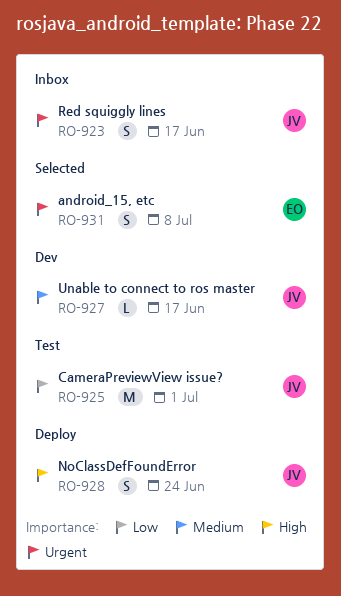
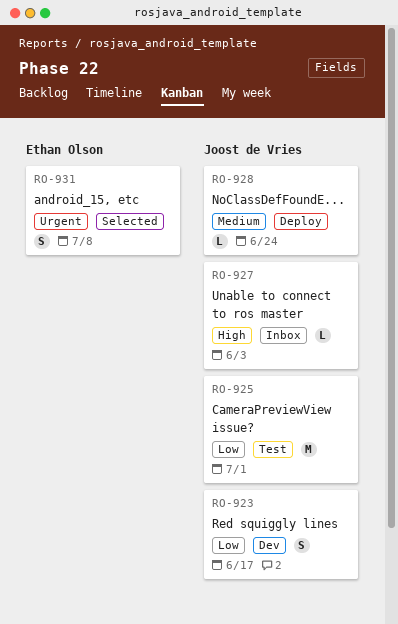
RO-923, status: Inbox -> Dev
RO-923, priority: Urgent -> Low
RO-927, status: Dev -> Inbox
RO-927, priority: Medium -> High
RO-927, due: Jun 17 -> Jun 3
RO-928, priority: High -> Medium
RO-928, estimate: S -> L

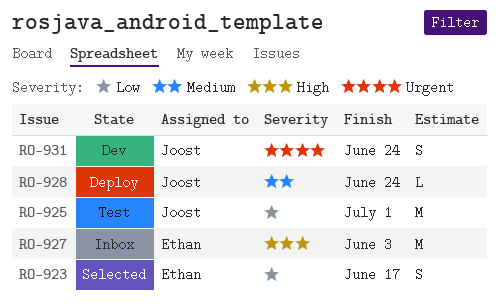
RO-923, status: Dev -> Selected
RO-923, owner: Joost de Vries -> Ethan Olson
RO-927, owner: Joost de Vries -> Ethan Olson
RO-927, estimate: L -> M
RO-931, status: Selected -> Dev
RO-931, owner: Ethan Olson -> Joost de Vries
RO-931, due: Jul 8 -> Jun 24

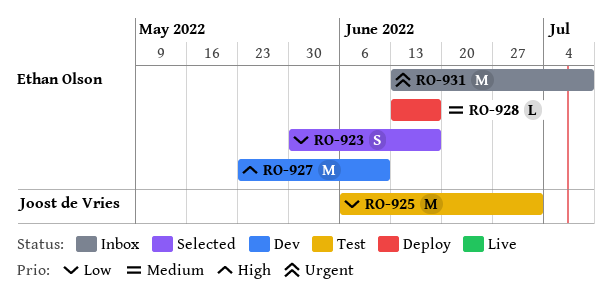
RO-927, status: Inbox -> Dev
RO-927, due: Jun 3 -> Jun 10
RO-928, owner: Joost de Vries -> Ethan Olson
RO-928, due: Jun 24 -> Jun 17
RO-931, status: Dev -> Inbox
RO-931, owner: Joost de Vries -> Ethan Olson
RO-931, estimate: S -> M
RO-931, due: Jun 24 -> Jul 8

